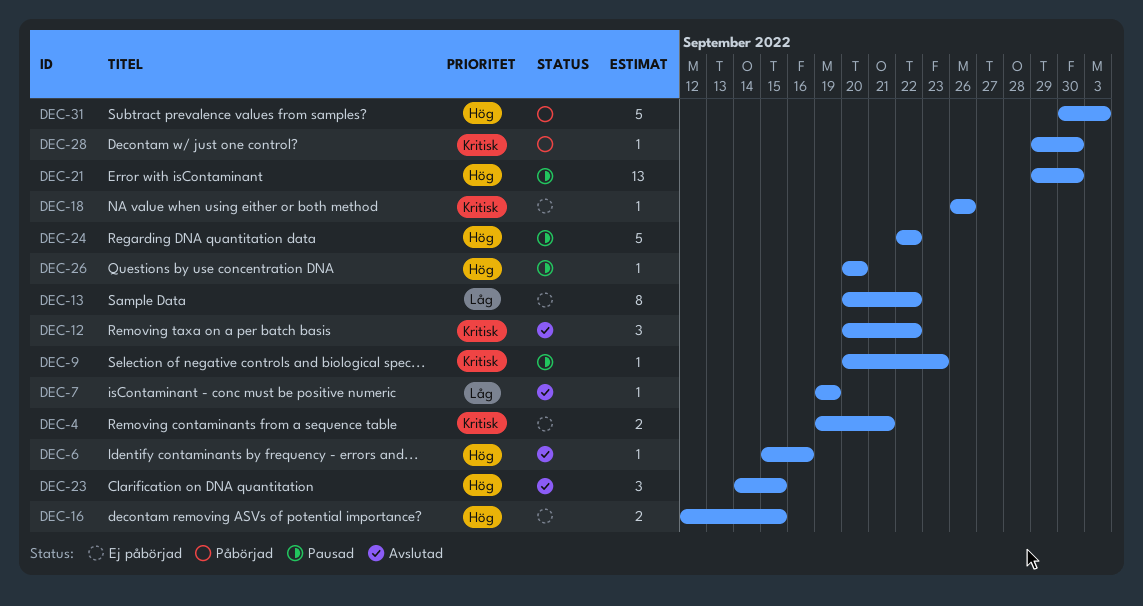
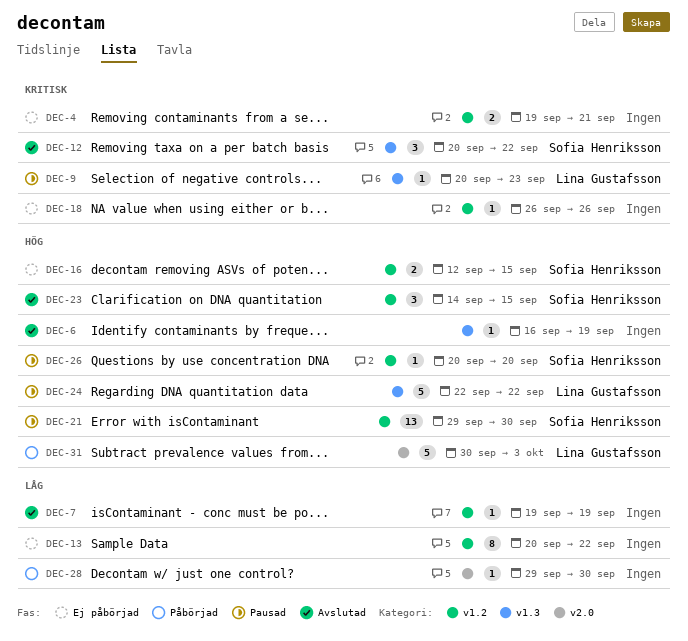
DEC-6, start: Sep 15 -> Sep 16
DEC-6, due: Sep 16 -> Sep 19
DEC-28, priority: Kritisk -> Låg

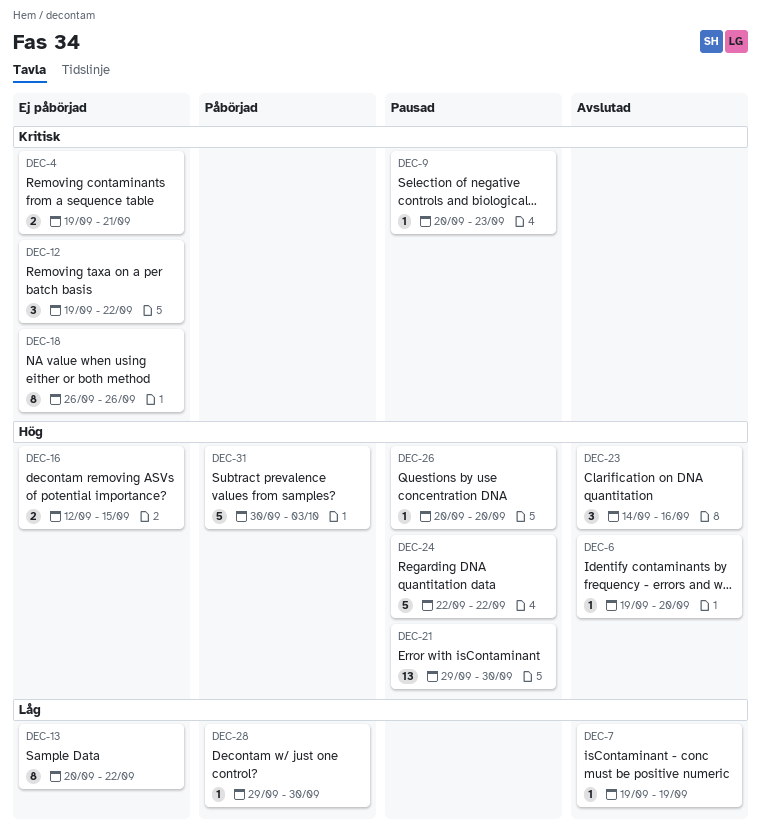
DEC-6, start: Sep 16 -> Sep 19
DEC-6, due: Sep 19 -> Sep 20
DEC-12, status: Avslutad -> Ej påbörjad
DEC-12, start: Sep 20 -> Sep 19
DEC-18, estimate: 1 -> 8
DEC-23, due: Sep 15 -> Sep 16

